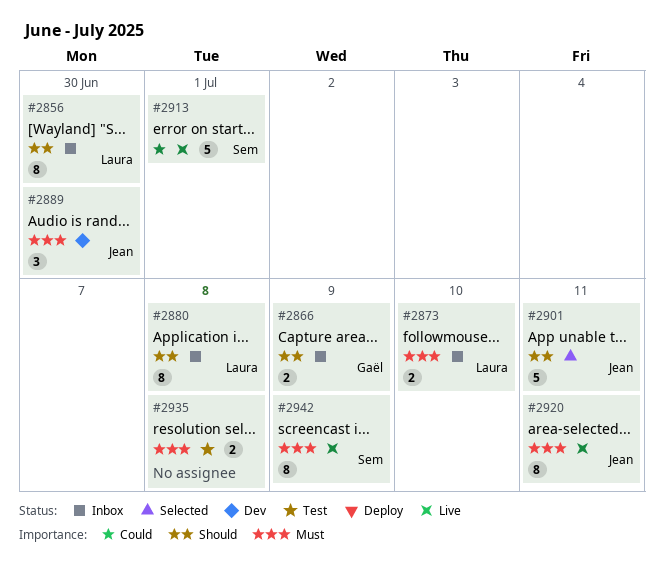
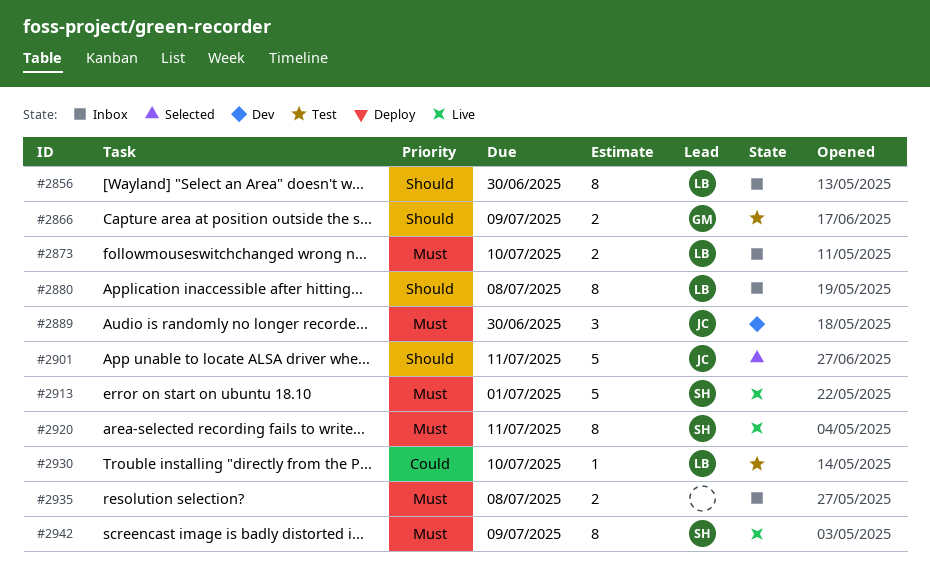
#2866, status: Inbox -> Test
#2913, priority: Could -> Must
#2920, owner: Jean -> Sem
#2930: none -> present
#2935, status: Test -> Inbox

